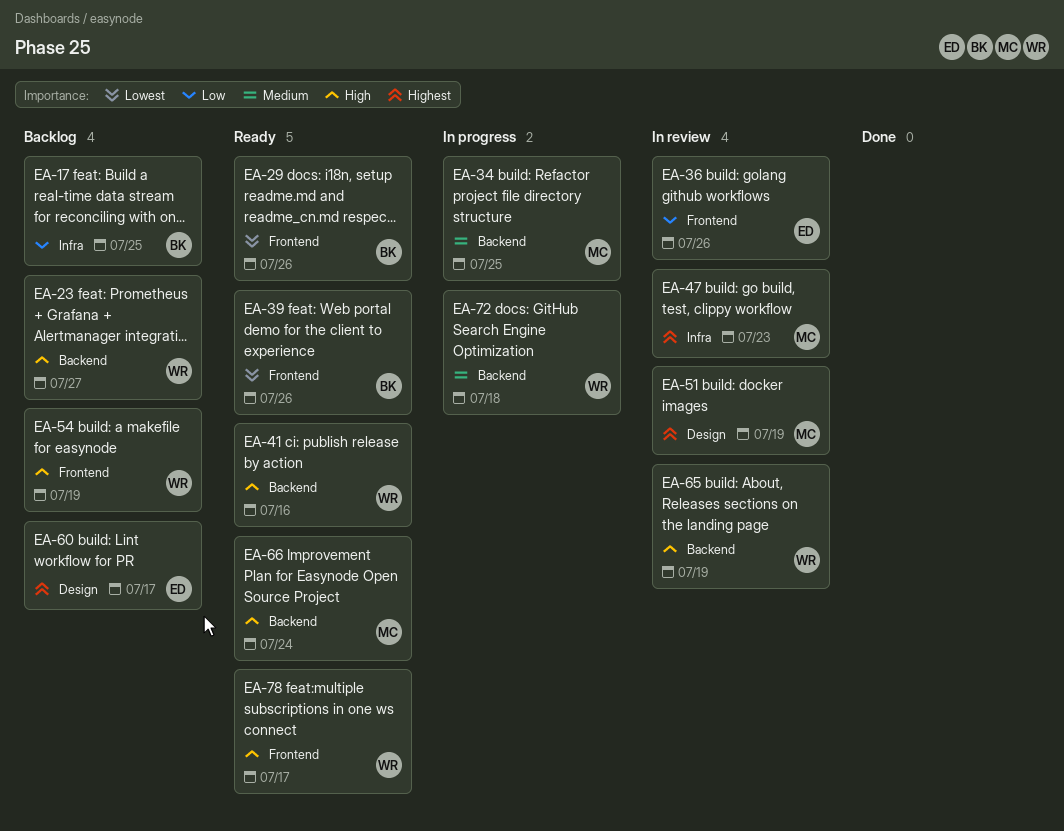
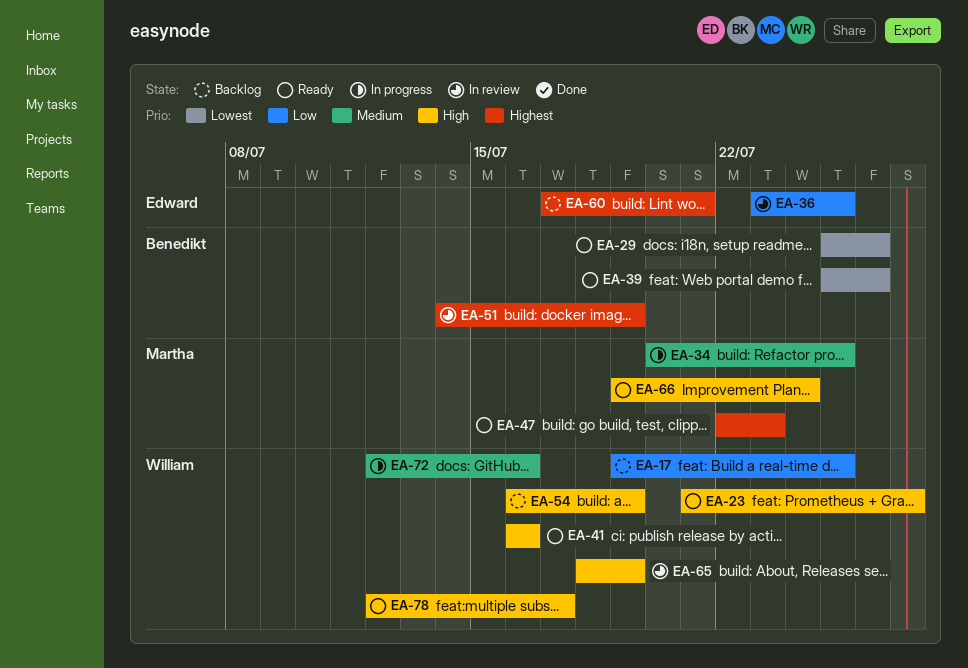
EA-17, owner: Benedikt -> William
EA-23, status: Backlog -> Ready
EA-36, due: Jul 26 -> Jul 25
EA-47, status: In review -> Ready
EA-51, owner: Martha -> Benedikt
EA-60, due: Jul 17 -> Jul 21
EA-72, due: Jul 18 -> Jul 16

